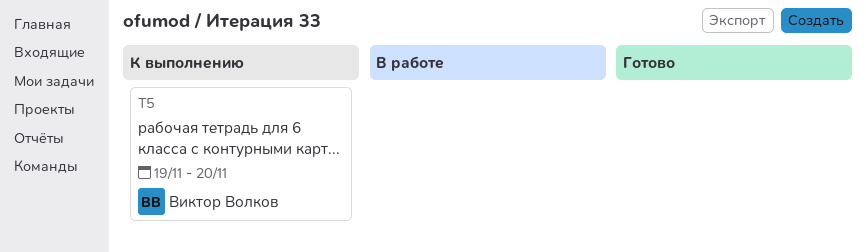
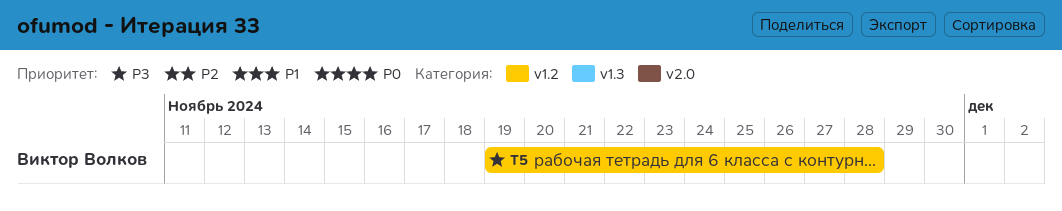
T5, due: Nov 20 -> Nov 28

